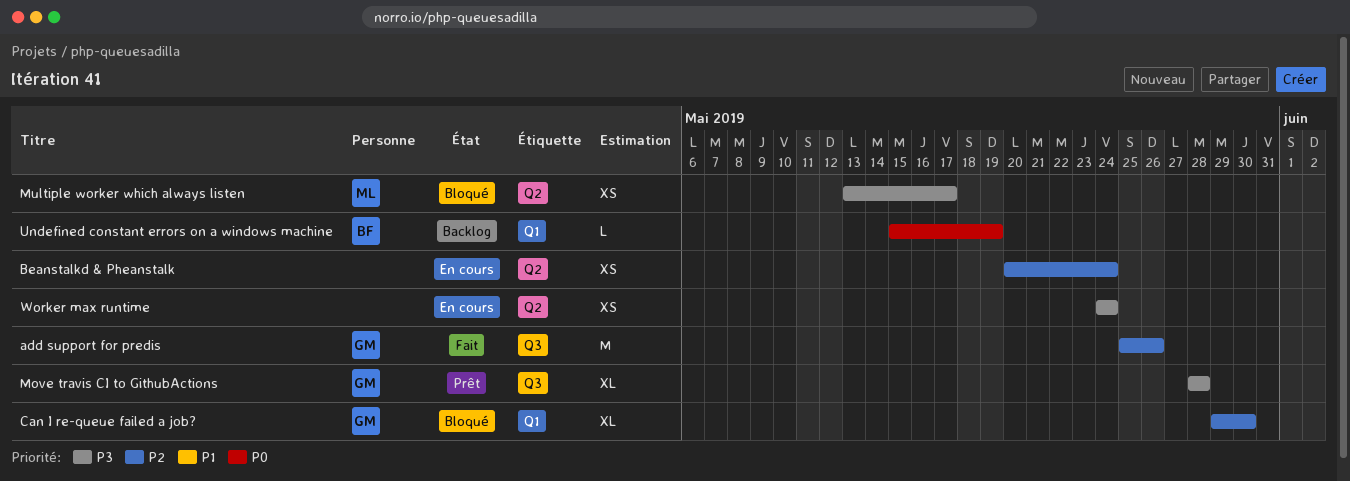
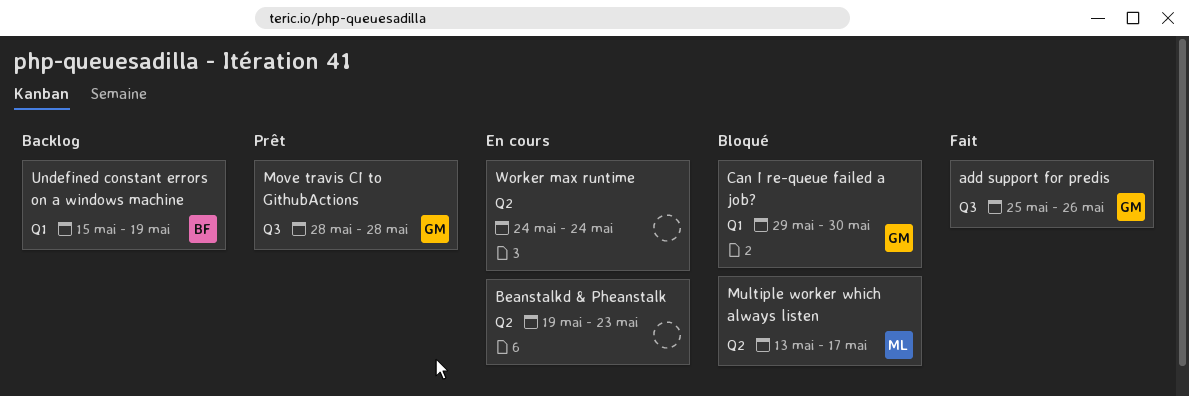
Beanstalkd & Pheanstalk, start: May 20 -> May 19
Beanstalkd & Pheanstalk, due: May 24 -> May 23

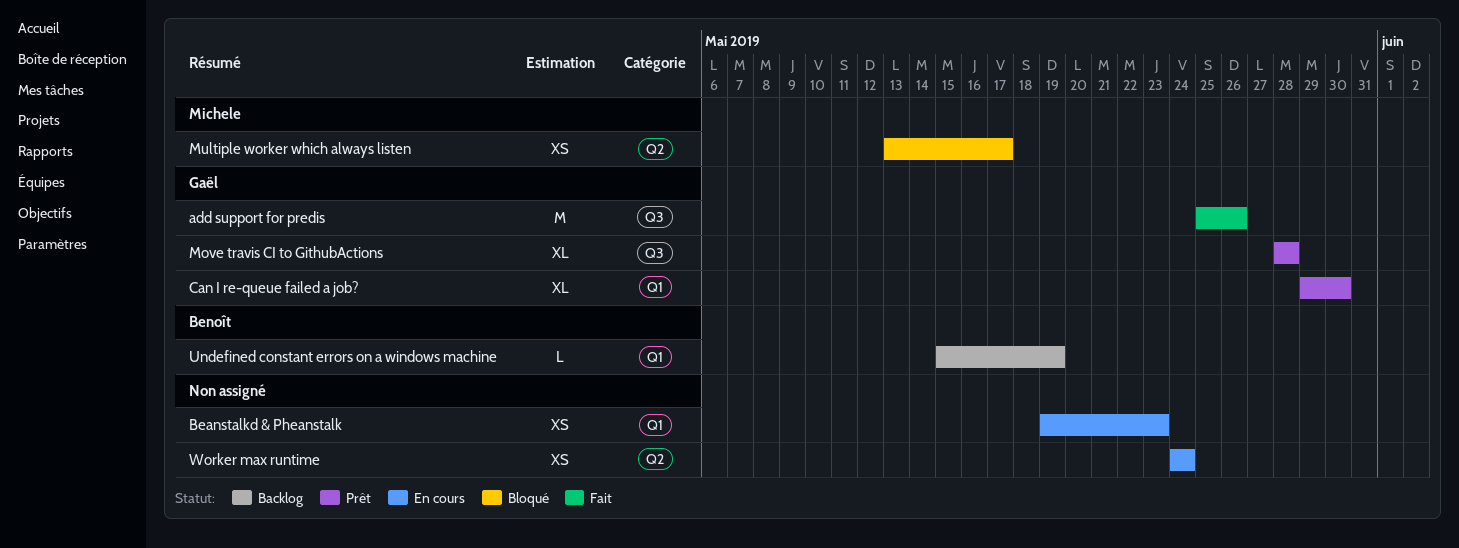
Beanstalkd & Pheanstalk, label: Q2 -> Q1
Can I re-queue failed a job?, status: Bloqué -> Prêt

